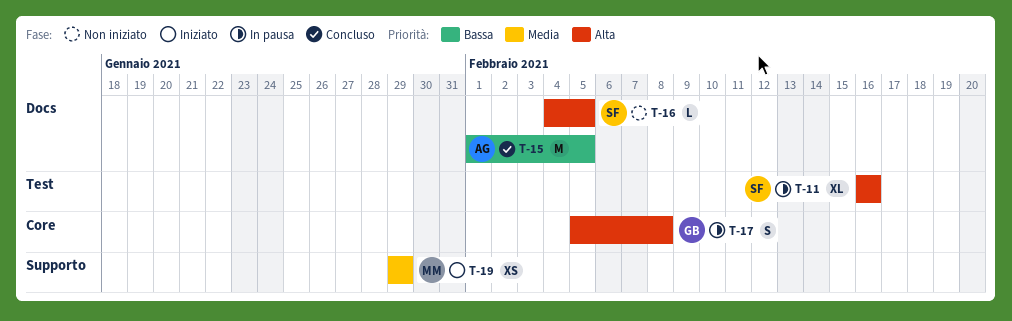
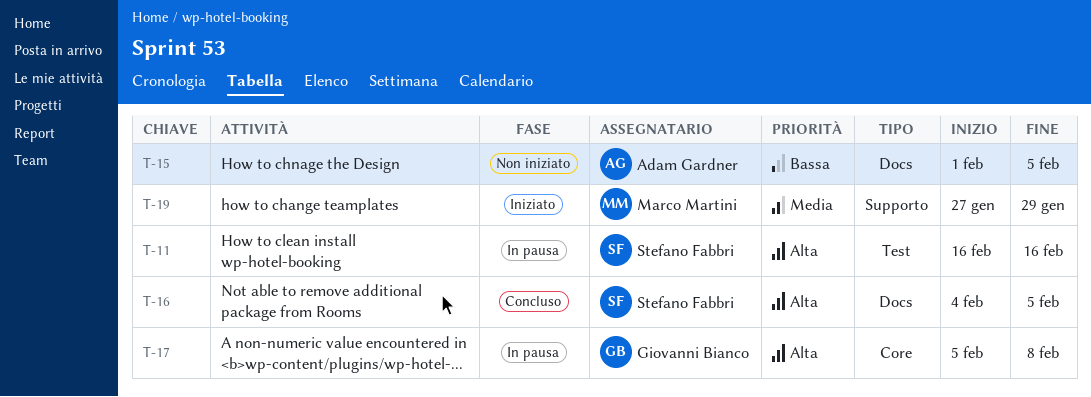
T-15, status: Concluso -> Non iniziato
T-16, status: Non iniziato -> Concluso
T-19, start: Jan 29 -> Jan 27

